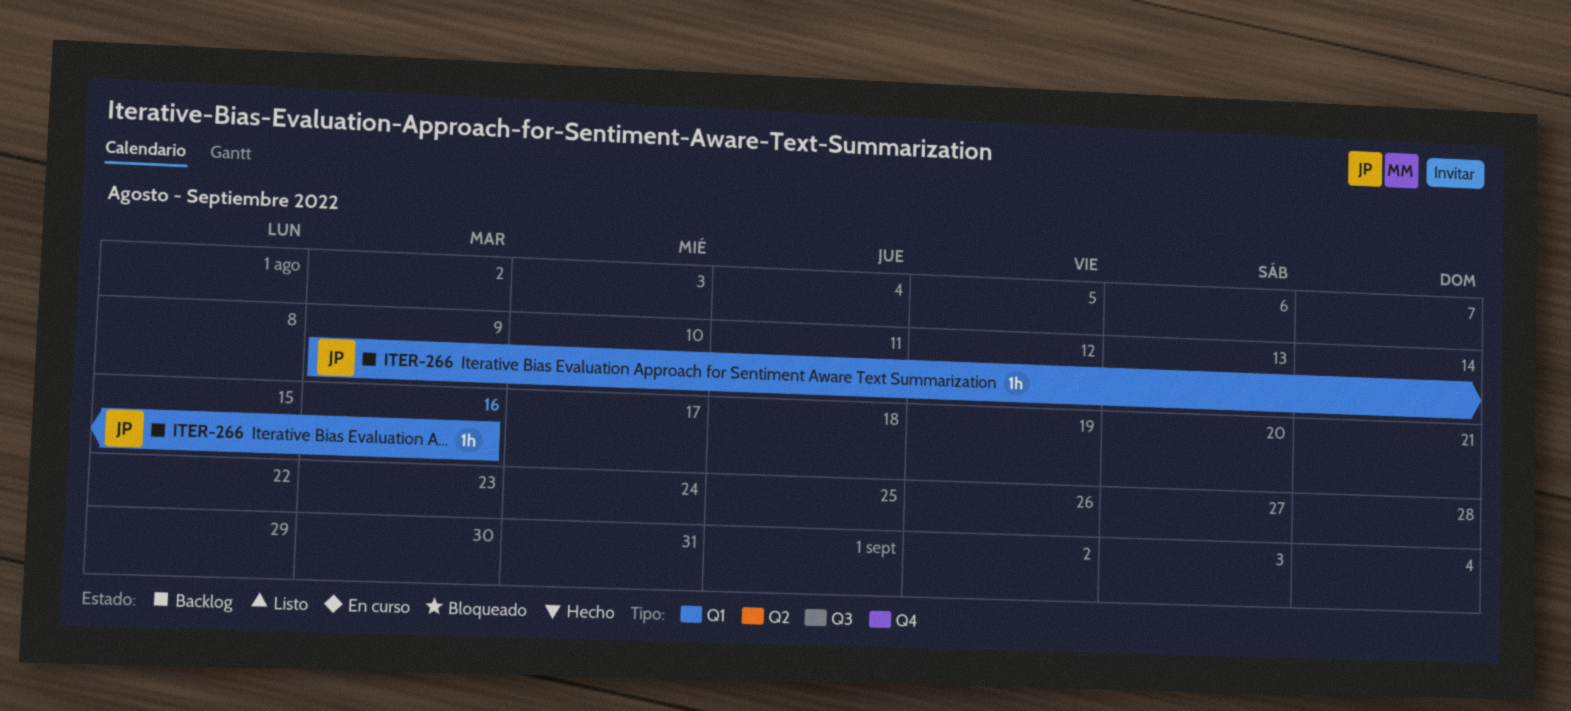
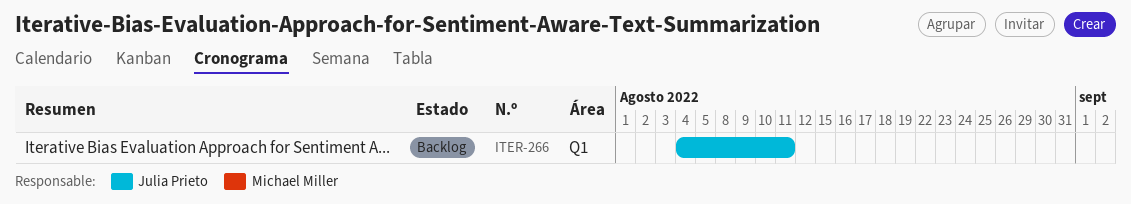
ITER-266, start: Aug 9 -> Aug 4
ITER-266, due: Aug 16 -> Aug 11

